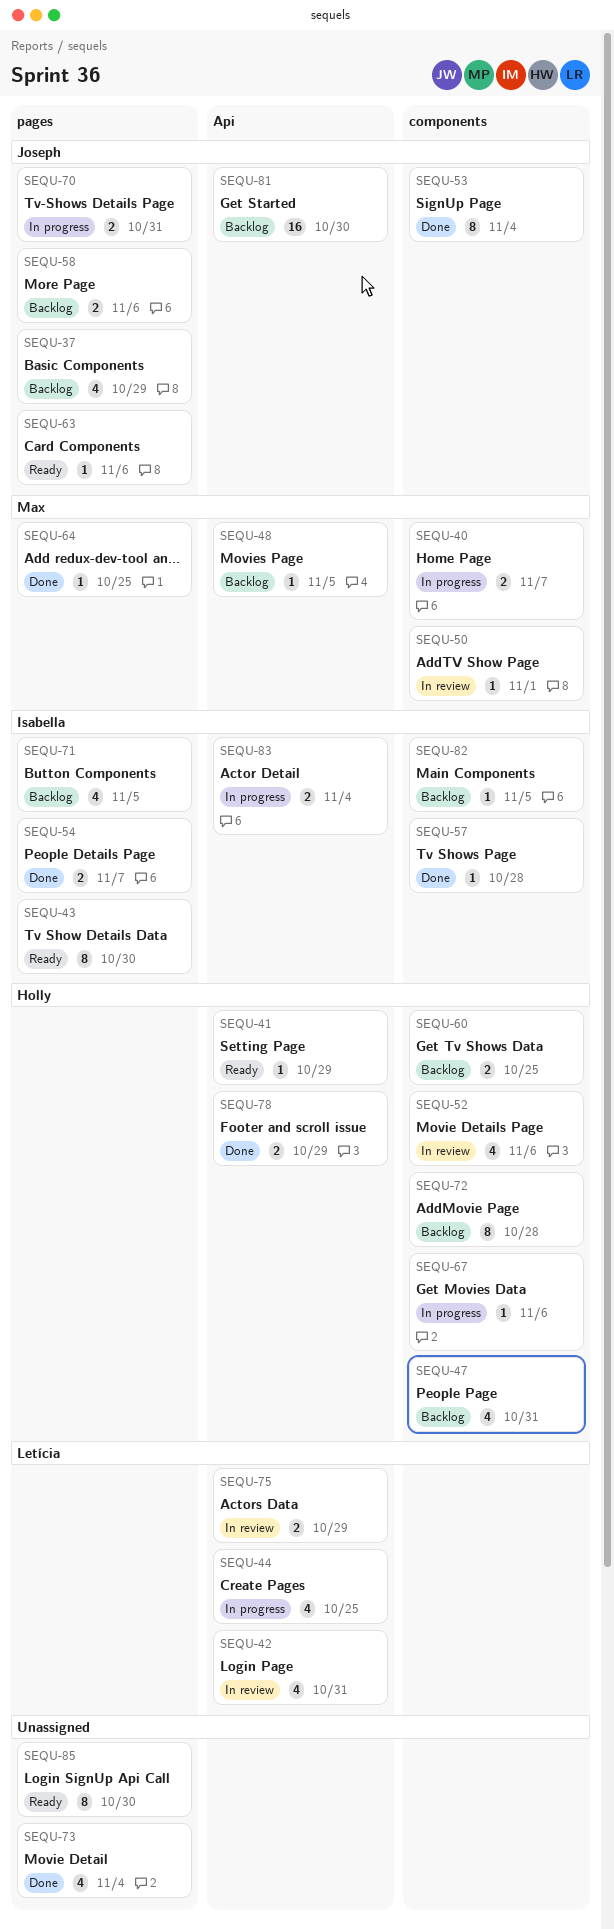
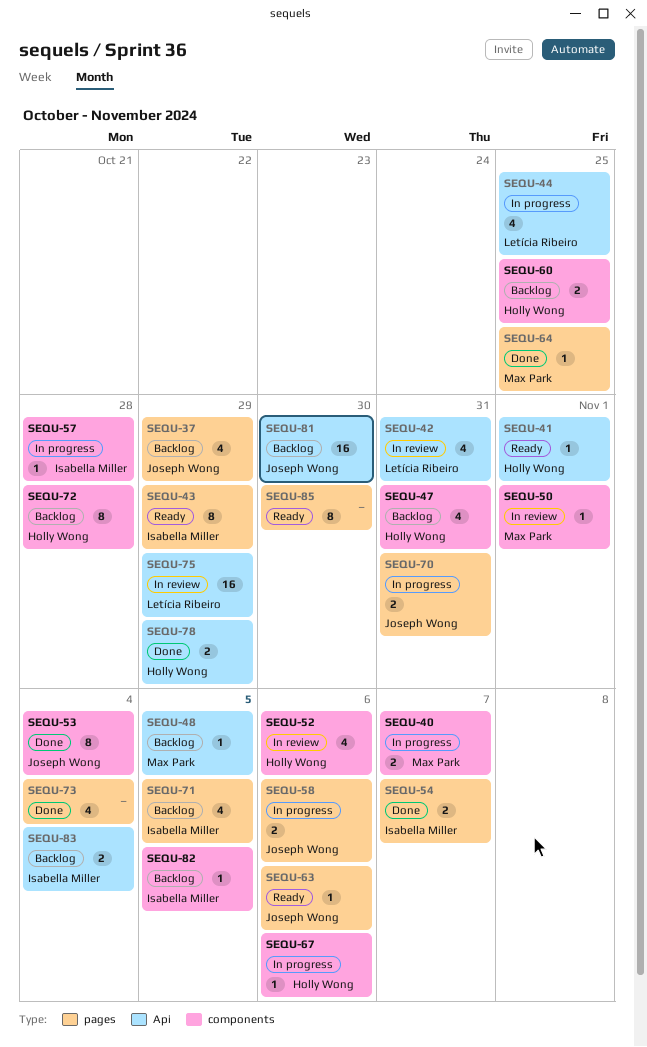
SEQU-41, due: Oct 29 -> Nov 1
SEQU-43, due: Oct 30 -> Oct 29
SEQU-57, status: Done -> In progress
SEQU-58, status: Backlog -> In progress
SEQU-75, estimate: 2 -> 16
SEQU-83, status: In progress -> Backlog

